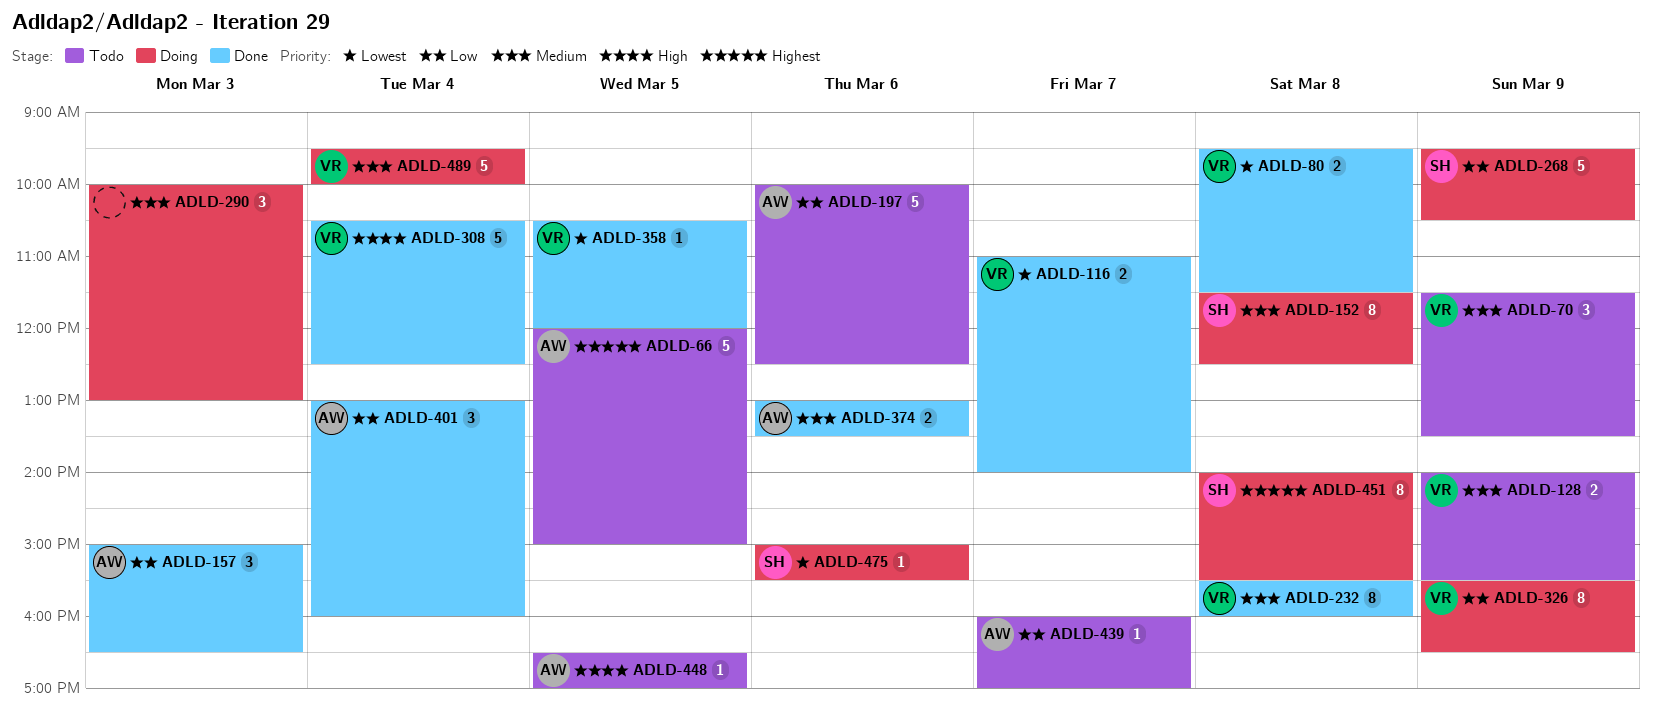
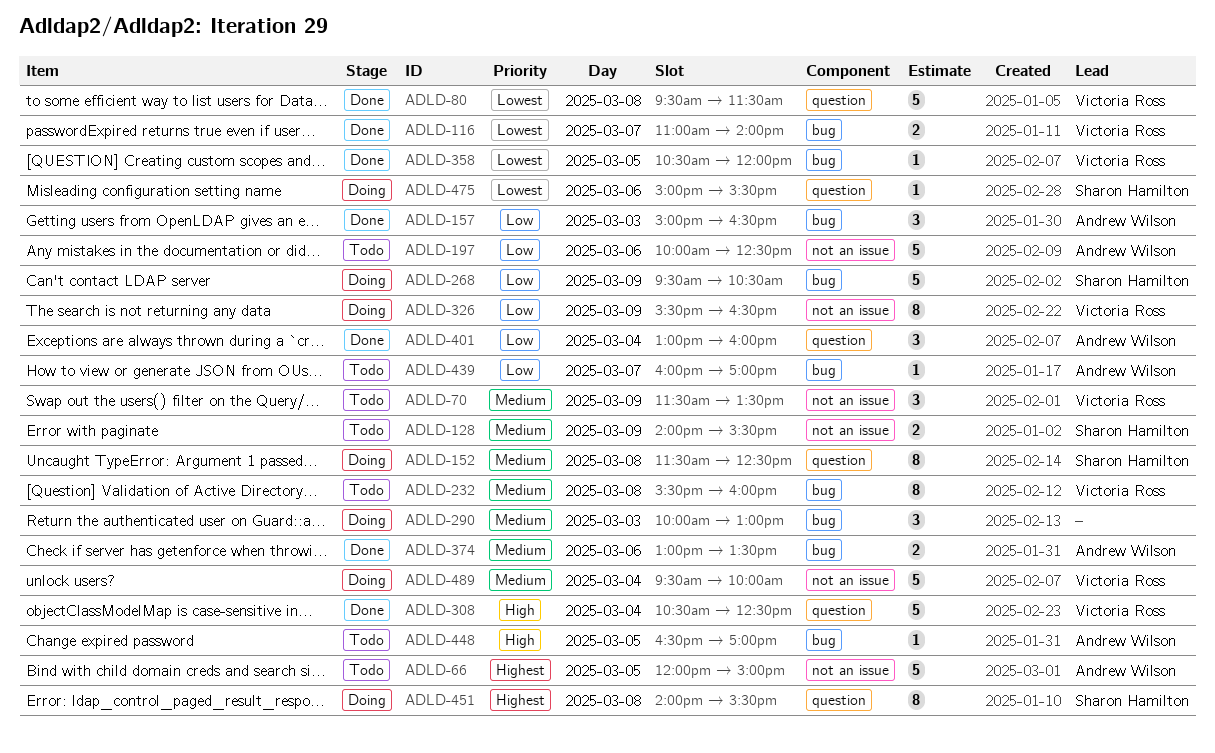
ADLD-80, estimate: 2 -> 5
ADLD-128, owner: Victoria Ross -> Sharon Hamilton
ADLD-232, status: Done -> Todo

